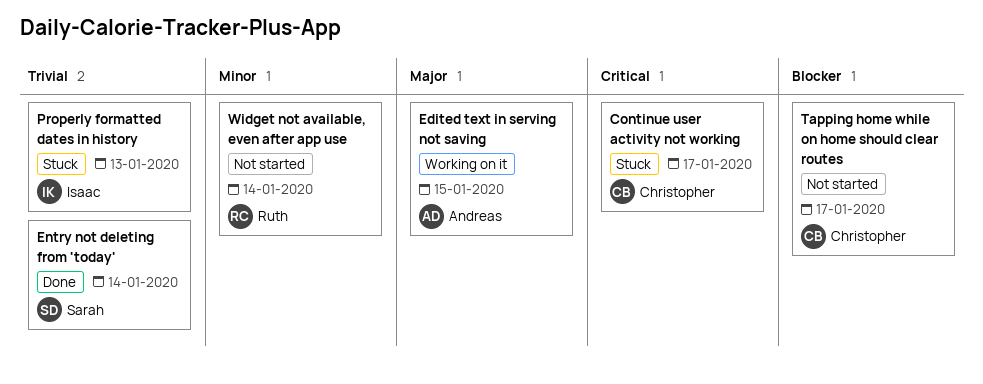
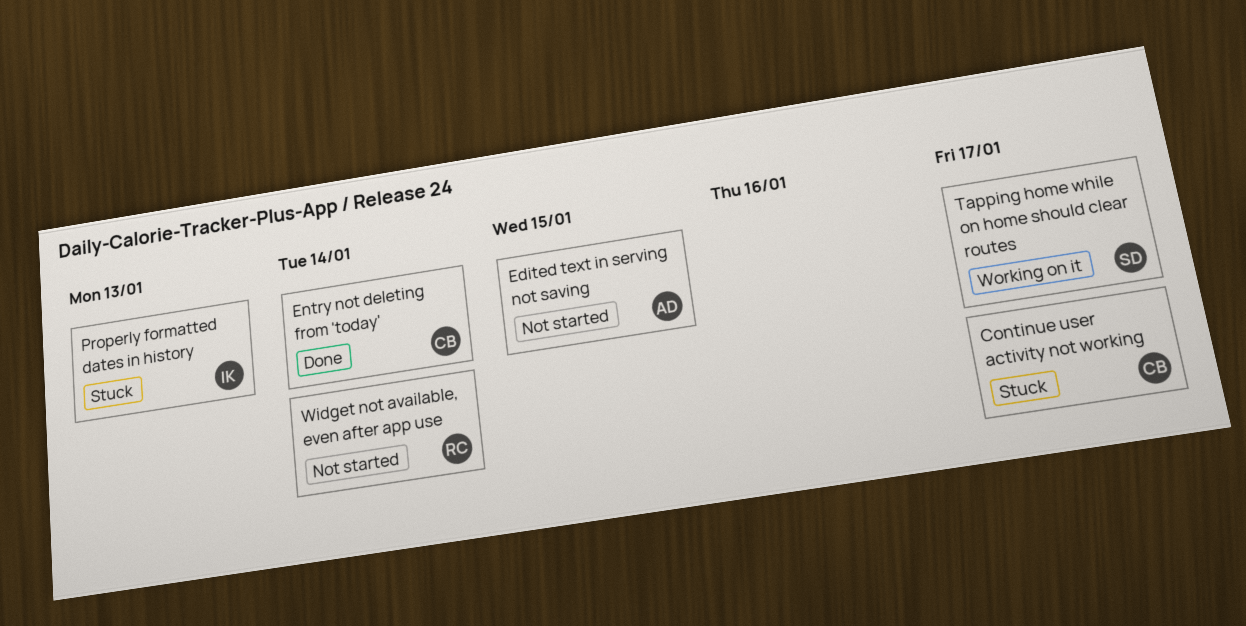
Edited text in serving not saving, status: Working on it -> Not started
Entry not deleting from 'today', owner: Sarah -> Christopher
Tapping home while on home should clear routes, status: Not started -> Working on it
Tapping home while on home should clear routes, owner: Christopher -> Sarah

